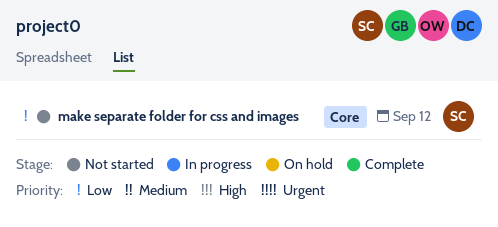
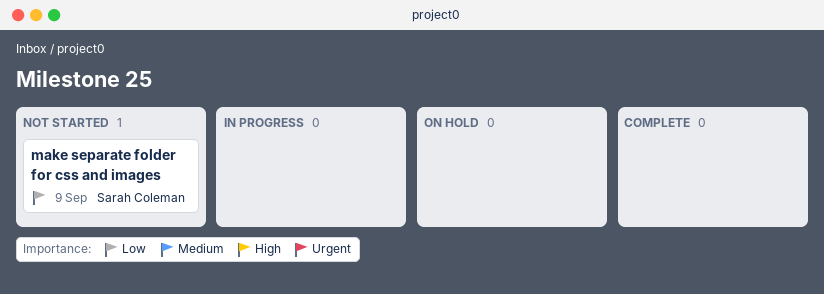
make separate folder for css and images, due: Sep 12 -> Sep 9

